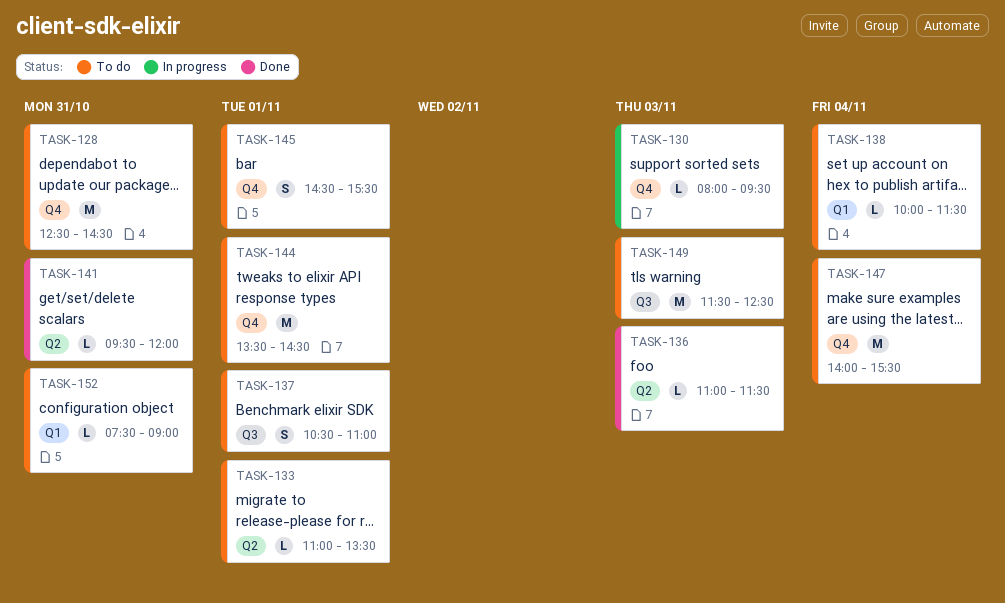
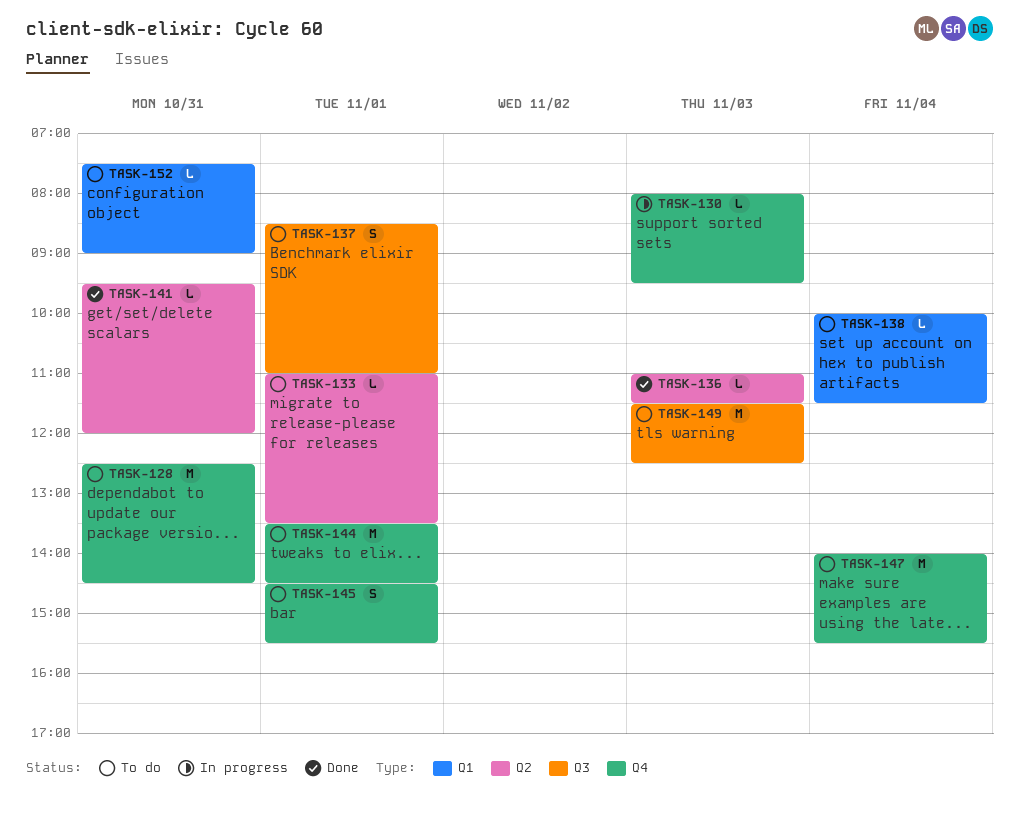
TASK-137, begins: 10:30 -> 08:30

